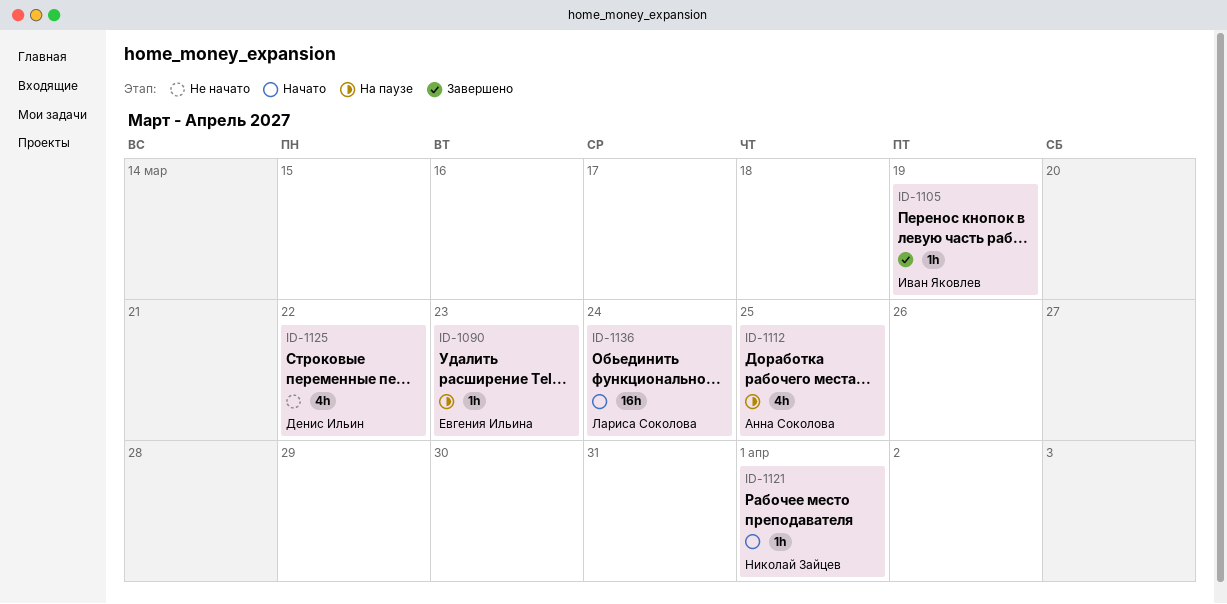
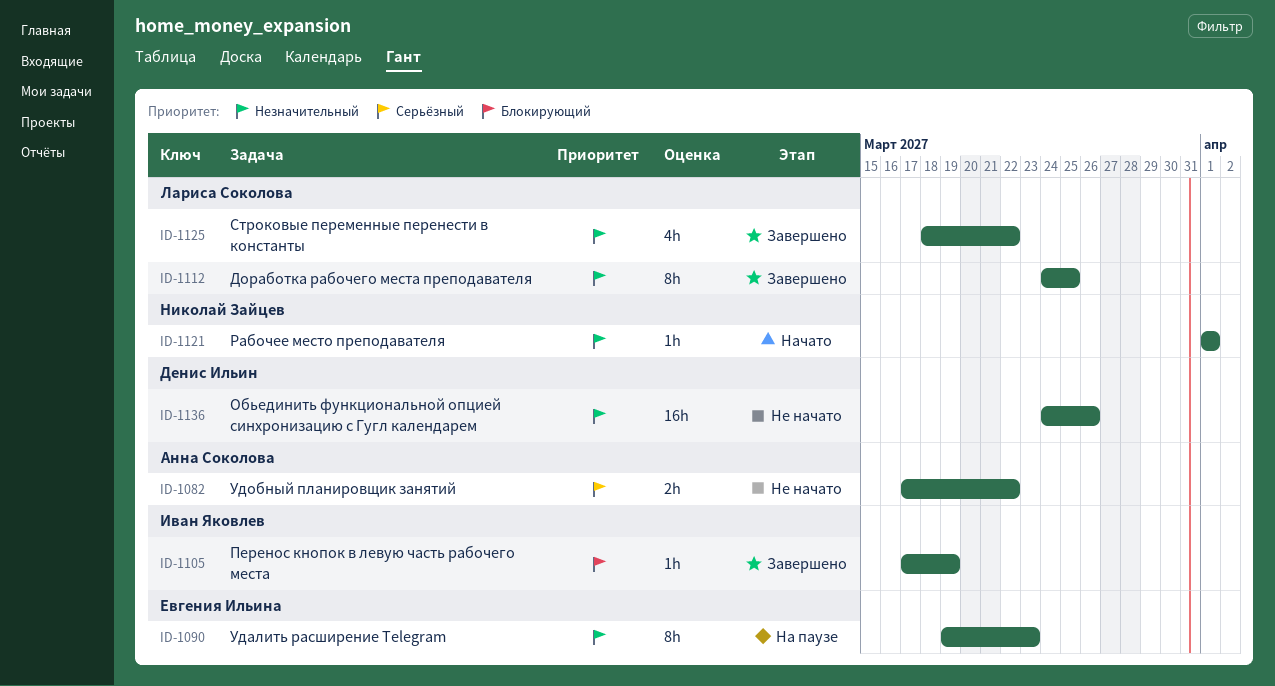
ID-1082: none -> present
ID-1090, estimate: 1h -> 8h
ID-1112, status: На паузе -> Завершено
ID-1112, owner: Анна Соколова -> Лариса Соколова
ID-1112, estimate: 4h -> 8h
ID-1125, status: Не начато -> Завершено
ID-1125, owner: Денис Ильин -> Лариса Соколова
ID-1136, status: Начато -> Не начато
ID-1136, owner: Лариса Соколова -> Денис Ильин
ID-1136, due: Mar 24 -> Mar 26

